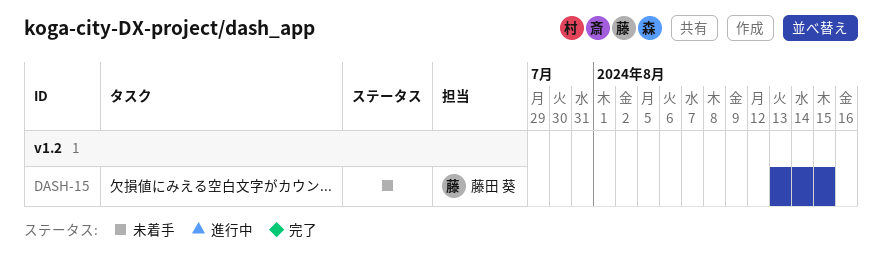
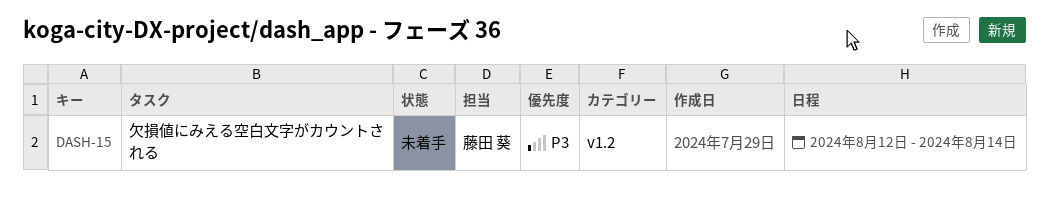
DASH-15, start: Aug 13 -> Aug 12
DASH-15, due: Aug 15 -> Aug 14

